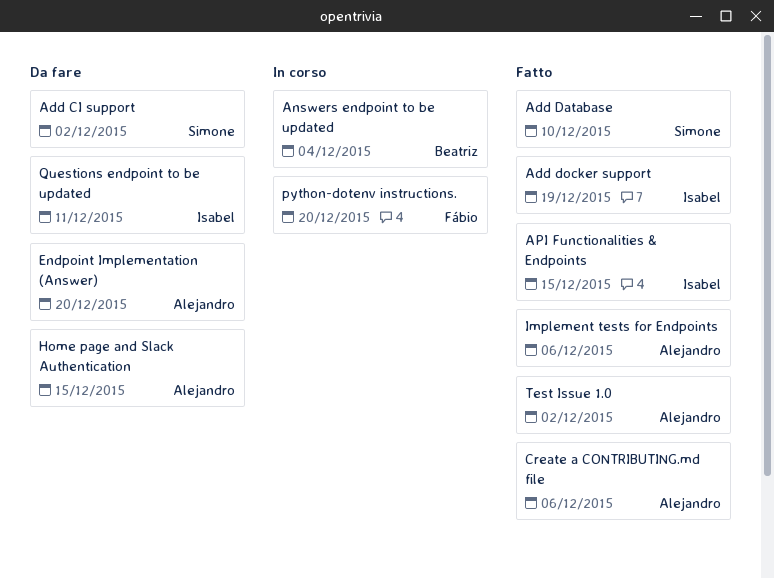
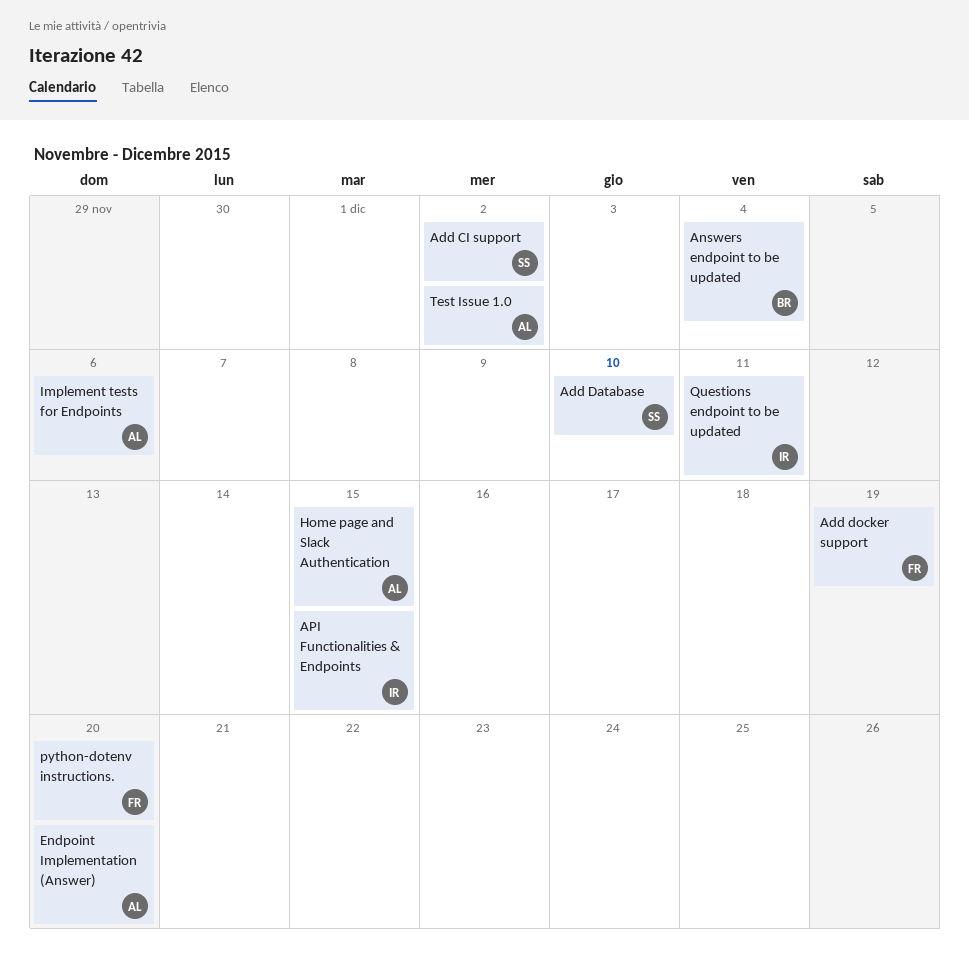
Add docker support, owner: Isabel -> Fábio
Create a CONTRIBUTING.md file: present -> none

